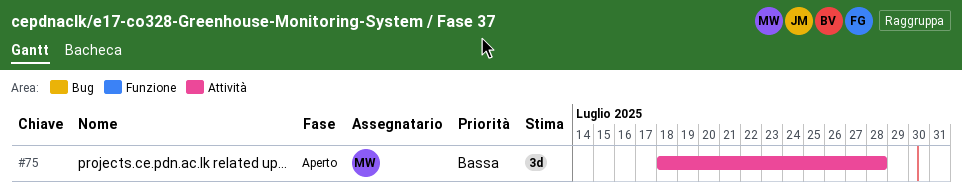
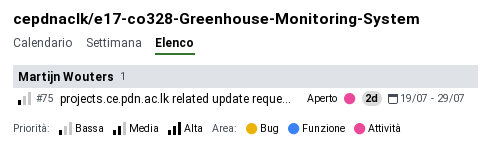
#75, estimate: 3d -> 2d
#75, start: Jul 18 -> Jul 19
#75, due: Jul 28 -> Jul 29

